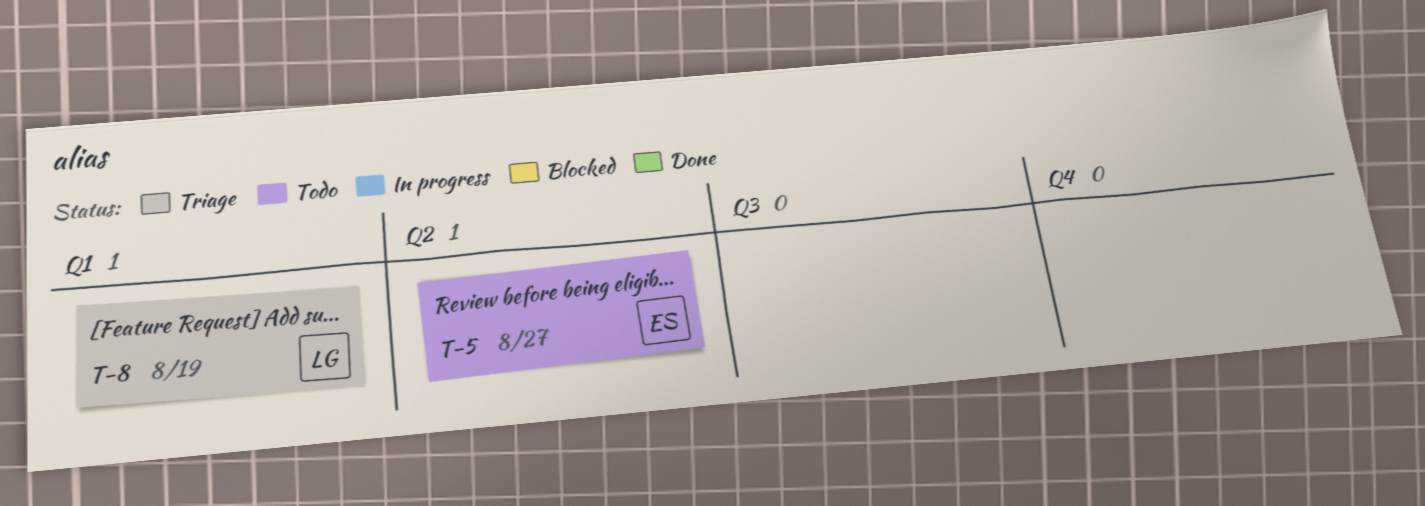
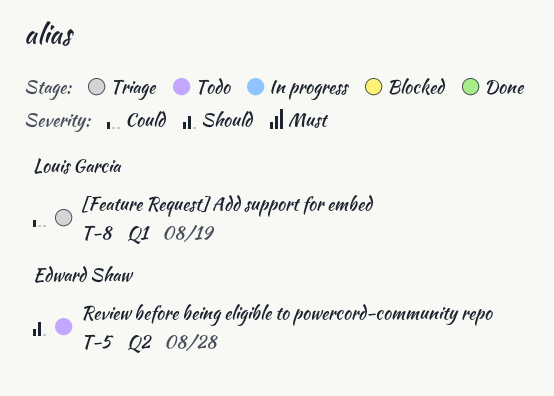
T-5, due: Aug 27 -> Aug 28

